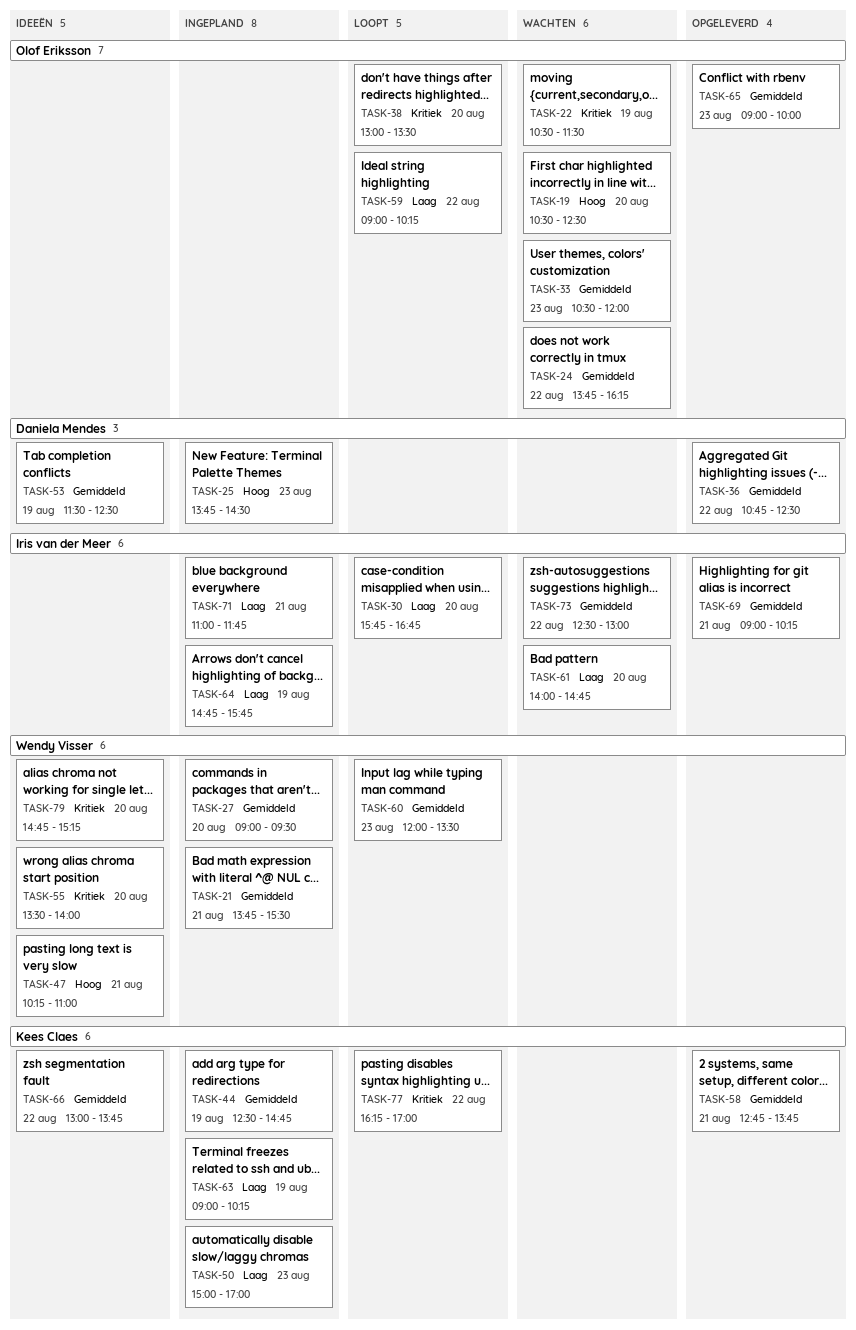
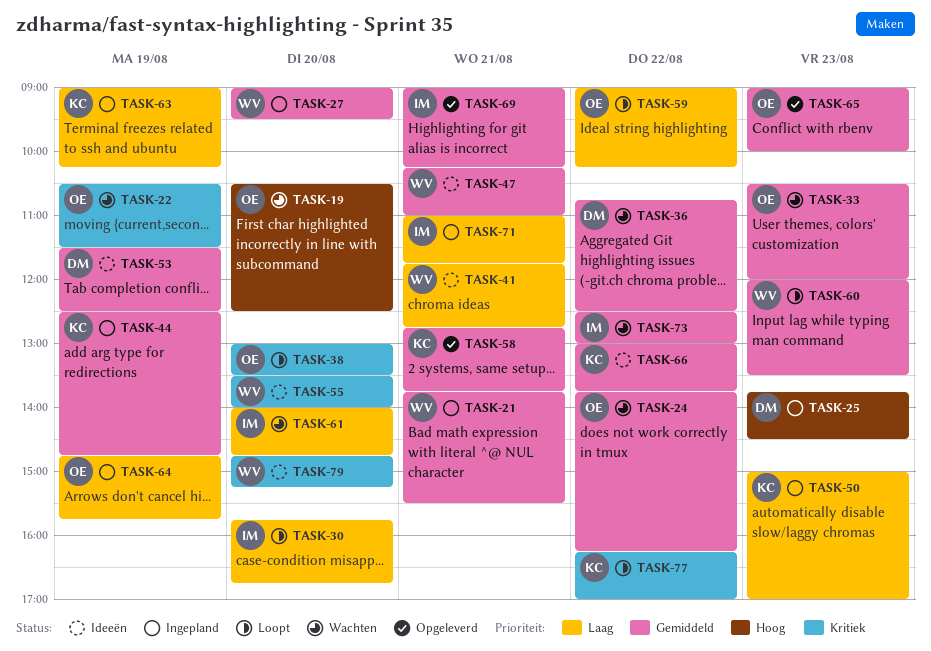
TASK-36, status: Opgeleverd -> Wachten
TASK-41: none -> present
TASK-47, priority: Hoog -> Gemiddeld
TASK-64, owner: Iris van der Meer -> Olof Eriksson

